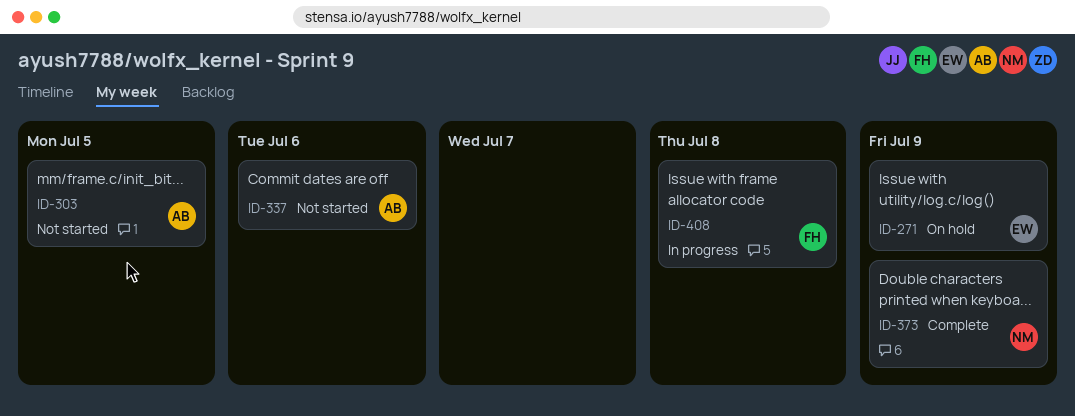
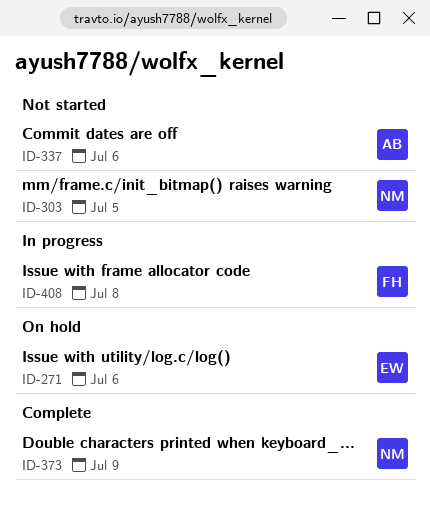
ID-271, due: Jul 9 -> Jul 6
ID-303, owner: AB -> NM

